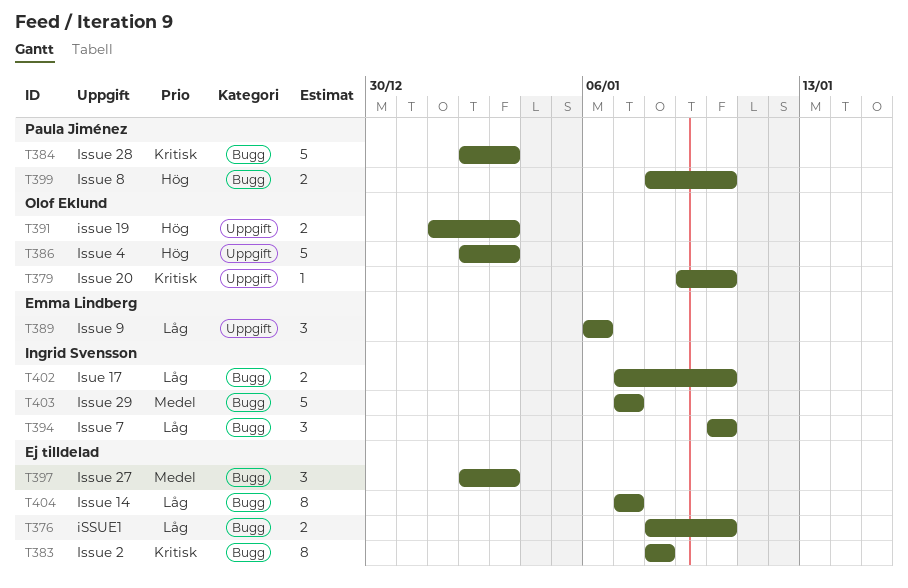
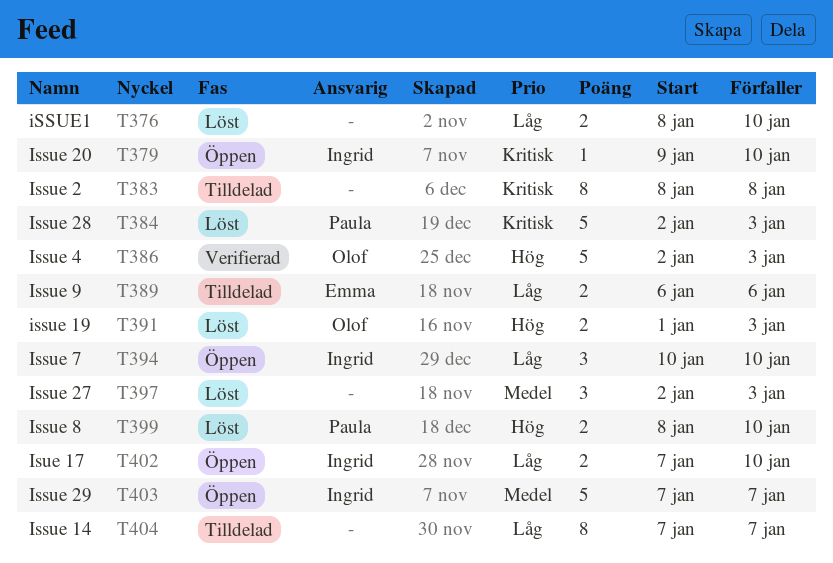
T379, owner: Olof Eklund -> Ingrid Svensson
T389, estimate: 3 -> 2

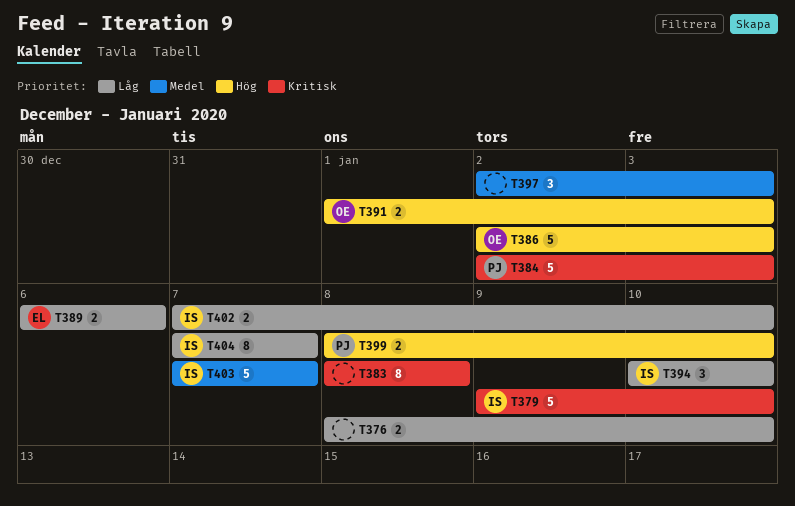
T379, estimate: 1 -> 5
T404, owner: none -> Ingrid

